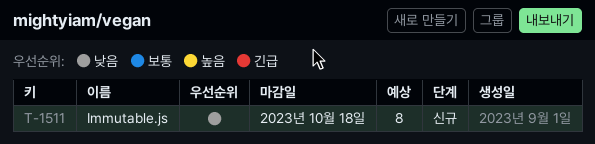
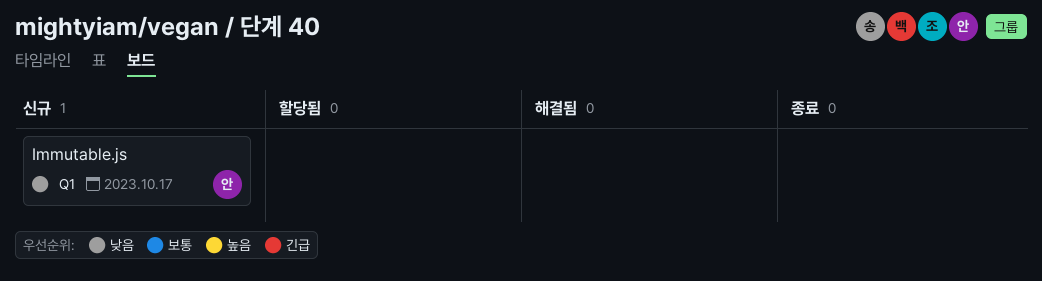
Immutable.js, due: Oct 18 -> Oct 17

